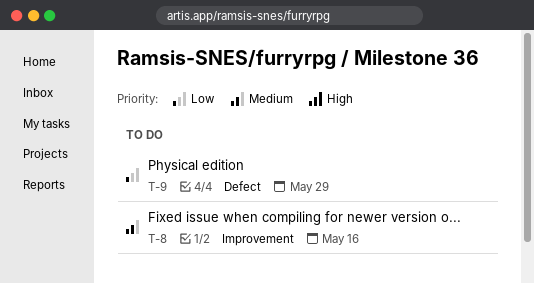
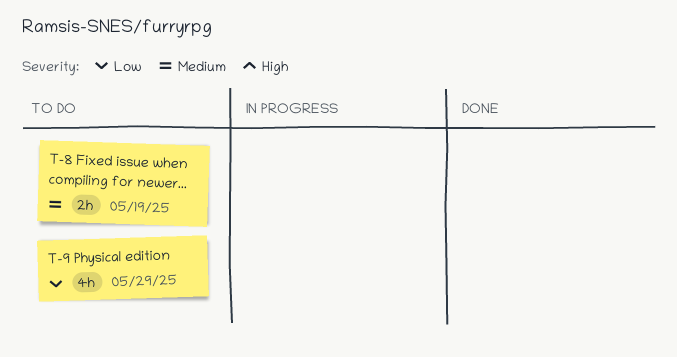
T-8, due: May 16 -> May 19

